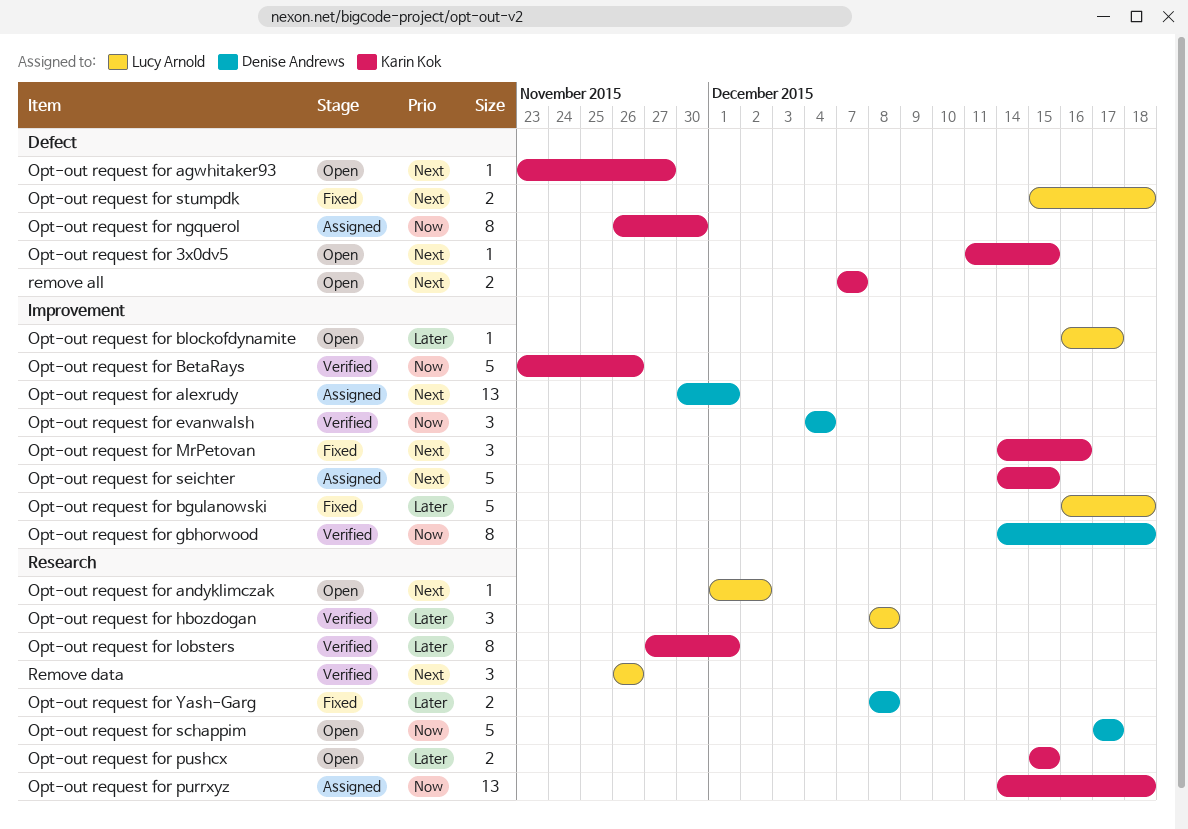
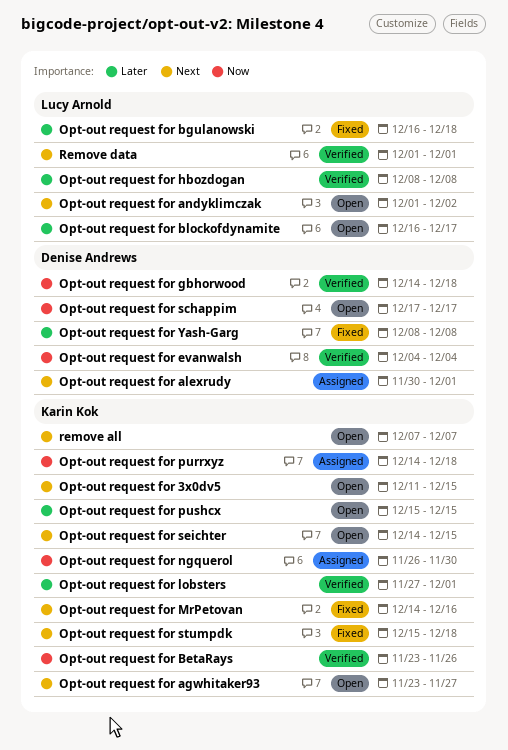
Opt-out request for seichter, status: Assigned -> Open
Opt-out request for stumpdk, owner: Lucy Arnold -> Karin Kok
Remove data, start: Nov 26 -> Dec 1
Remove data, due: Nov 26 -> Dec 1

